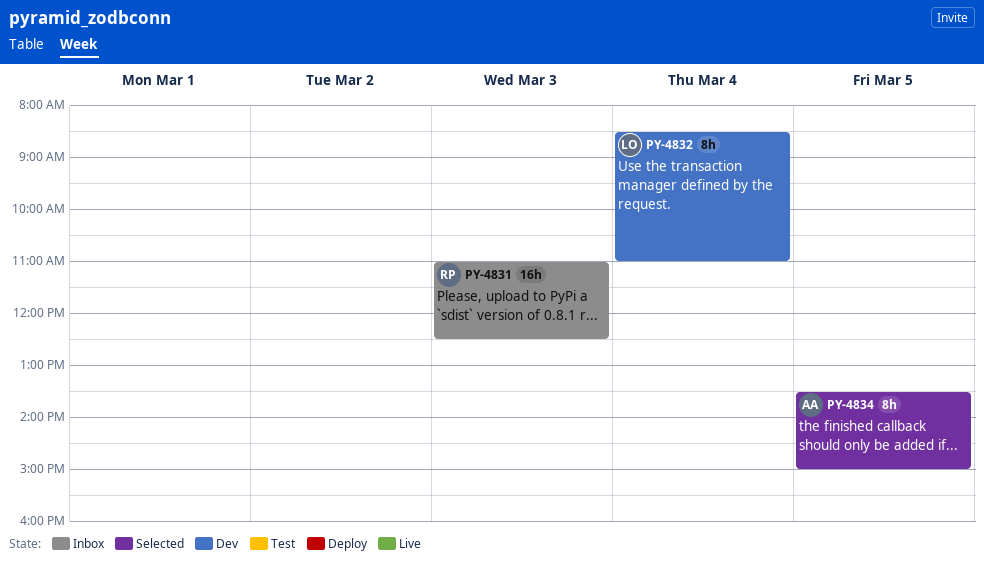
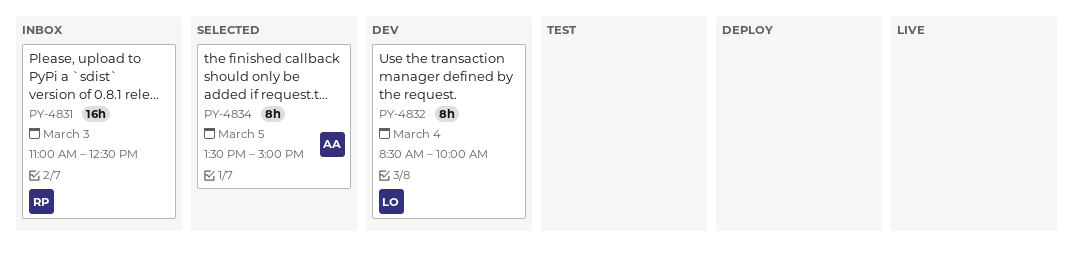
PY-4832, ends: 11:00 -> 10:00

